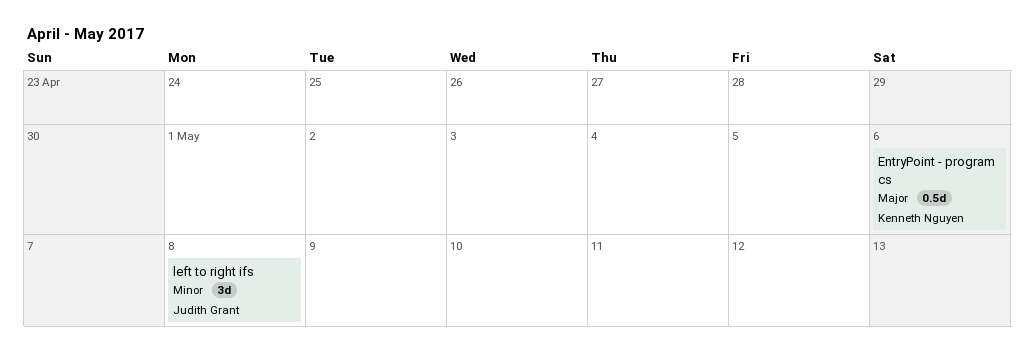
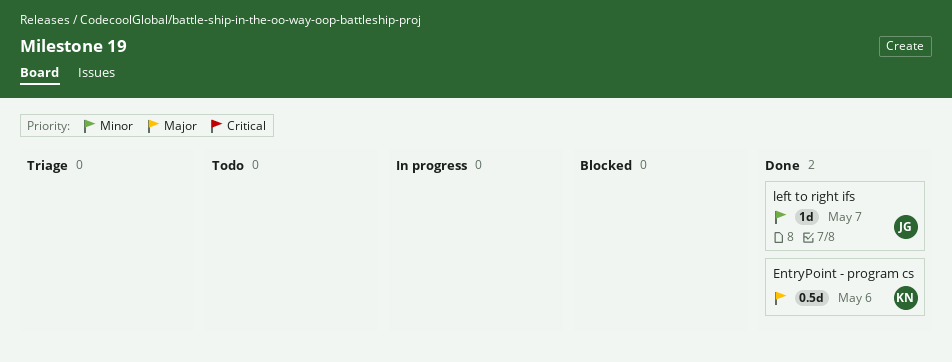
left to right ifs, estimate: 3d -> 1d
left to right ifs, due: May 8 -> May 7

